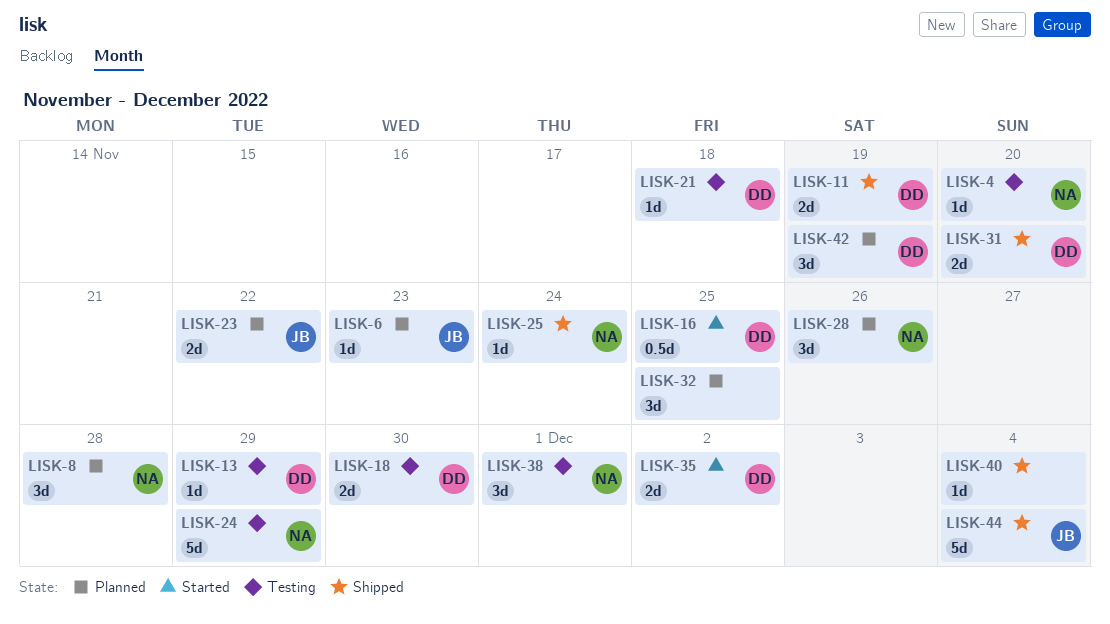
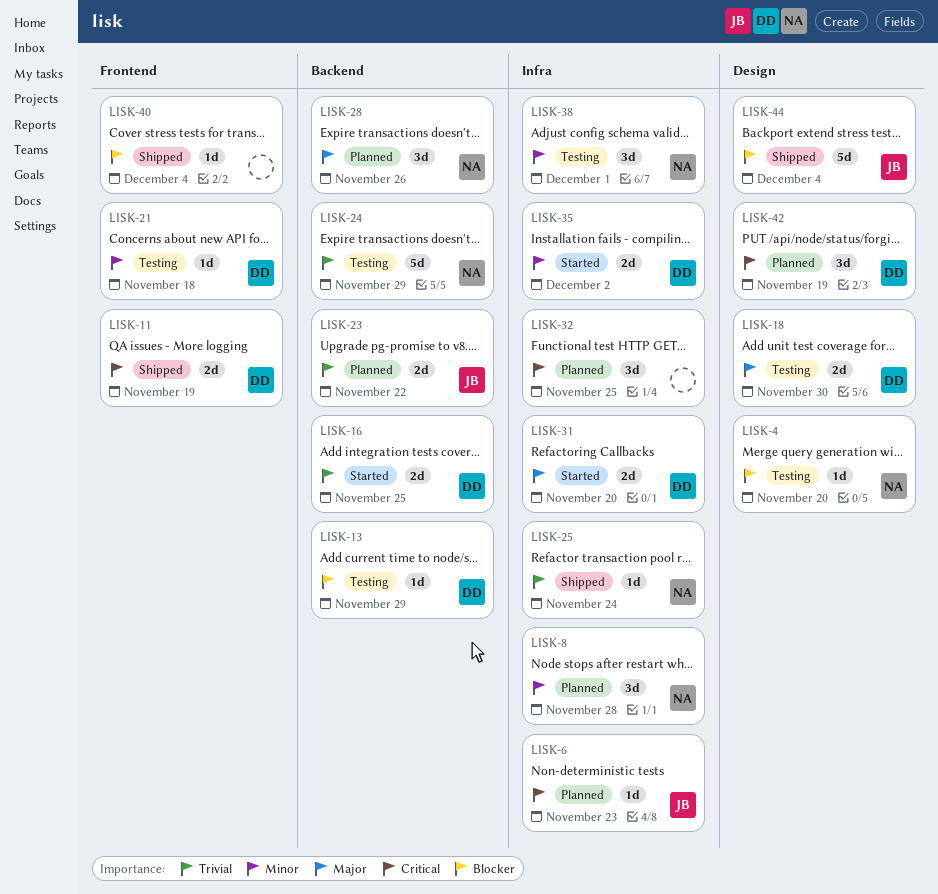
LISK-16, estimate: 0.5d -> 2d
LISK-31, status: Shipped -> Started

